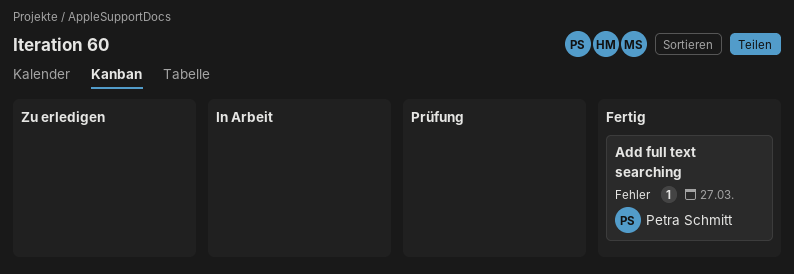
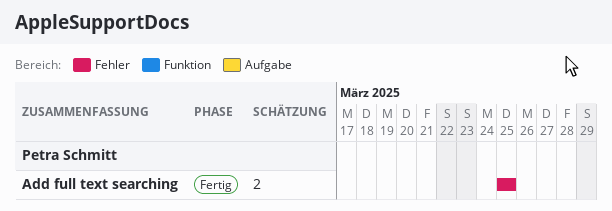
Add full text searching, estimate: 1 -> 2
Add full text searching, due: Mar 27 -> Mar 25

